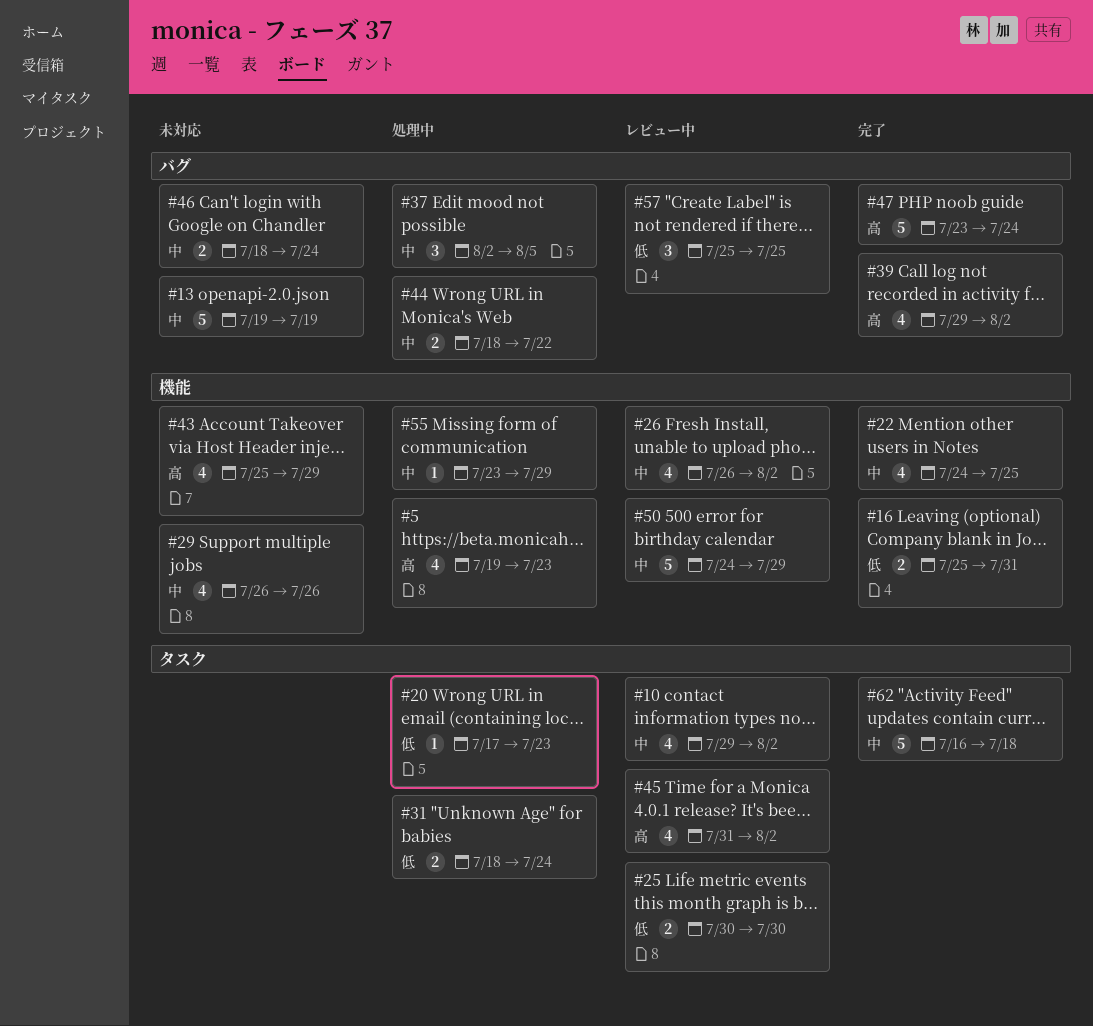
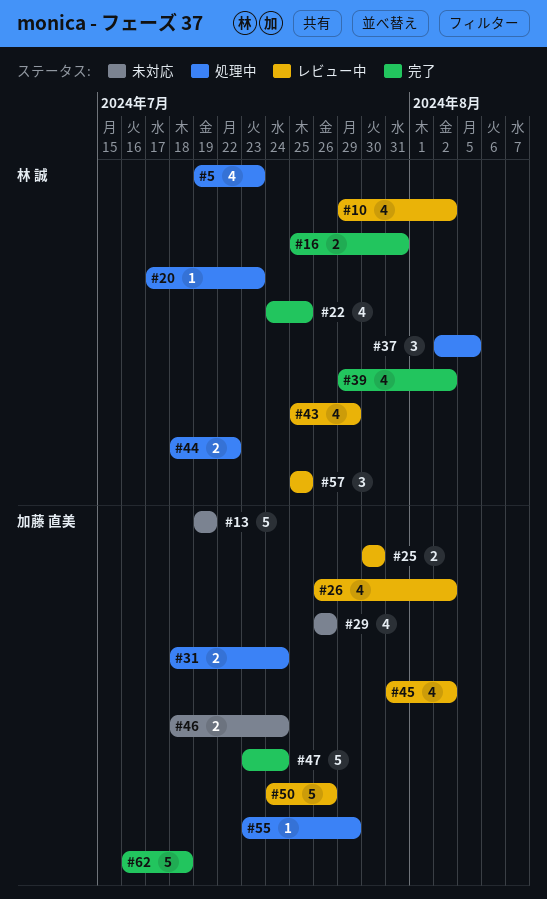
#43, status: 未対応 -> レビュー中
#50, due: Jul 29 -> Jul 26

